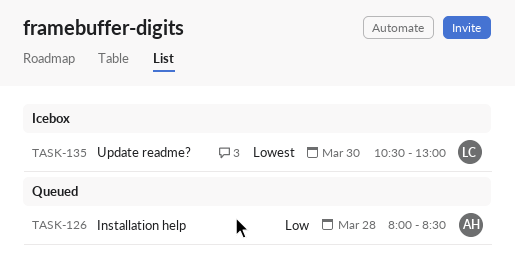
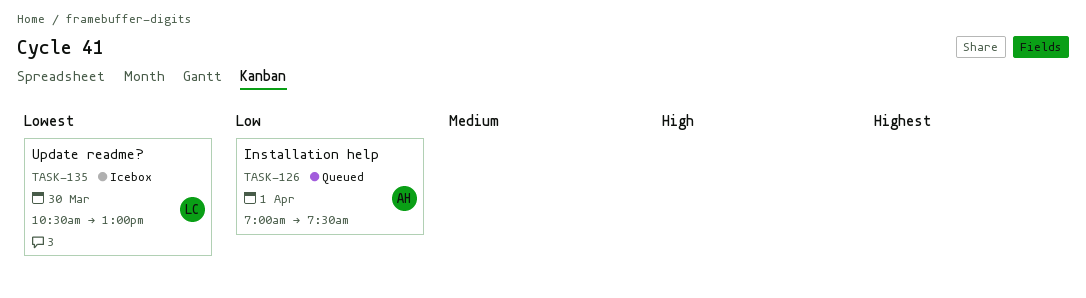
TASK-126, day: Mar 28 -> Apr 1
TASK-126, begins: 08:00 -> 07:00
TASK-126, ends: 08:30 -> 07:30

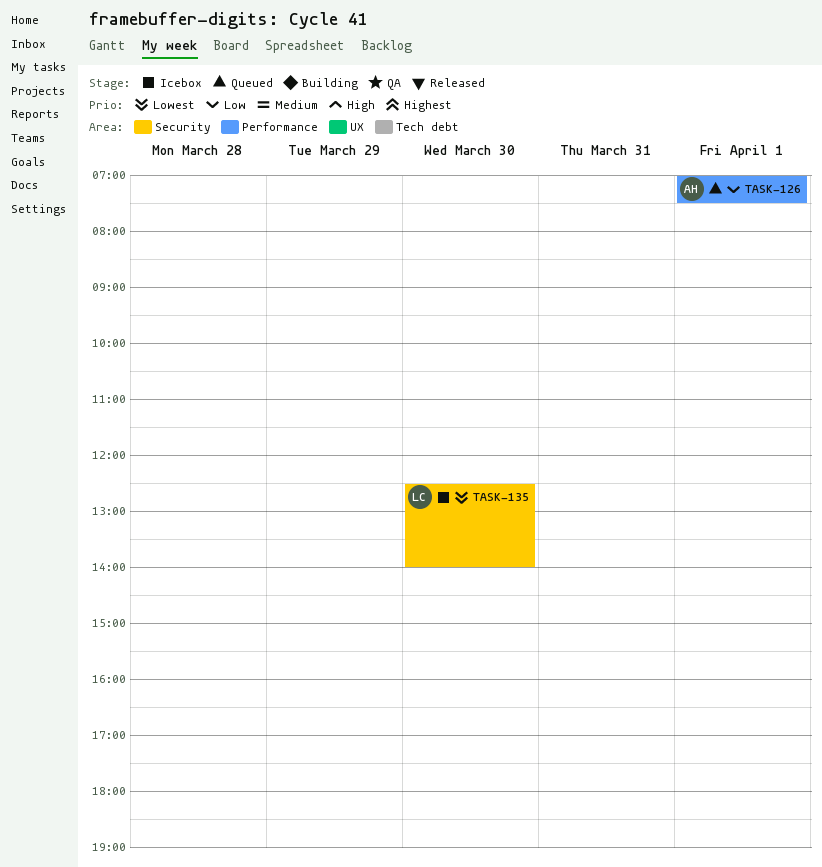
TASK-135, begins: 10:30 -> 12:30
TASK-135, ends: 13:00 -> 14:00

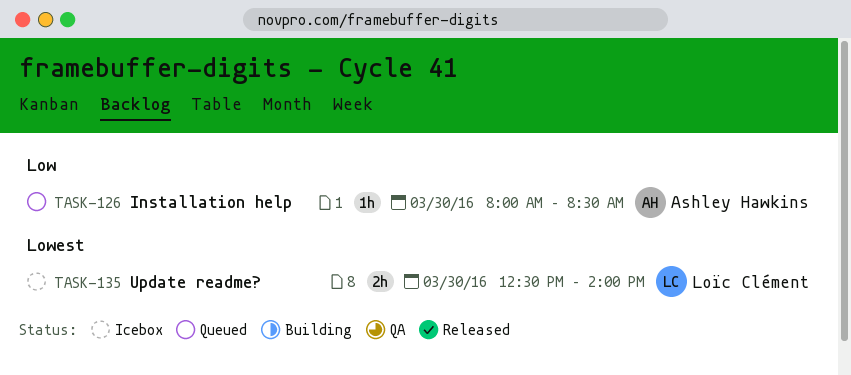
TASK-126, day: Apr 1 -> Mar 30
TASK-126, begins: 07:00 -> 08:00
TASK-126, ends: 07:30 -> 08:30

